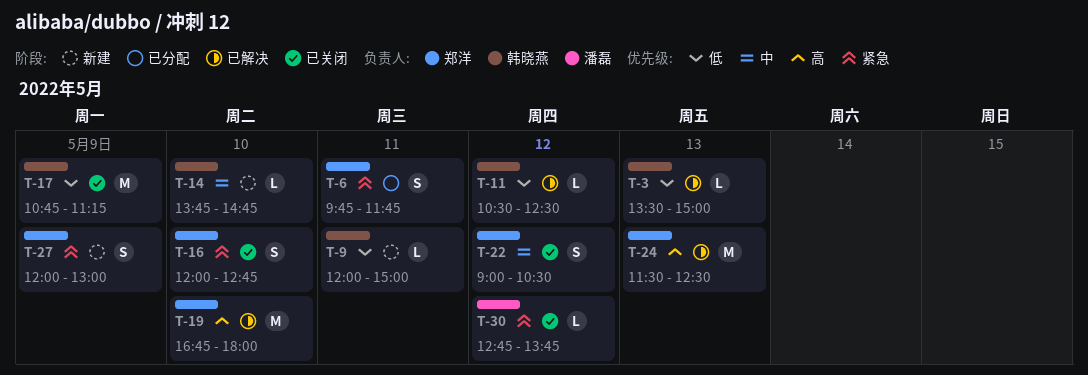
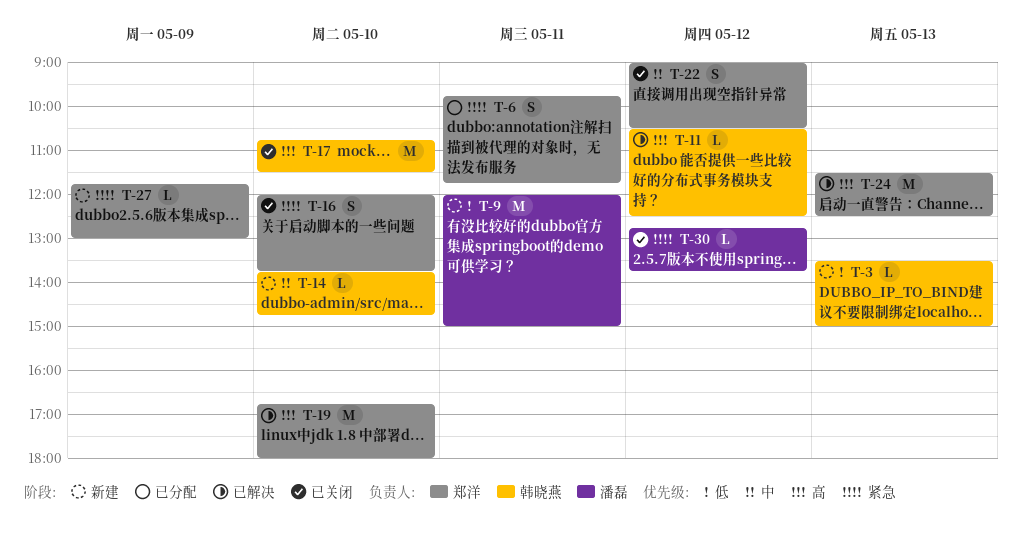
T-3, status: 已解决 -> 新建
T-9, owner: 韩晓燕 -> 潘磊
T-9, estimate: L -> M
T-11, priority: 低 -> 高
T-16, ends: 12:45 -> 13:45
T-17, priority: 低 -> 高
T-17, day: May 9 -> May 10
T-17, ends: 11:15 -> 11:30
T-27, estimate: S -> L
T-27, begins: 12:00 -> 11:45

